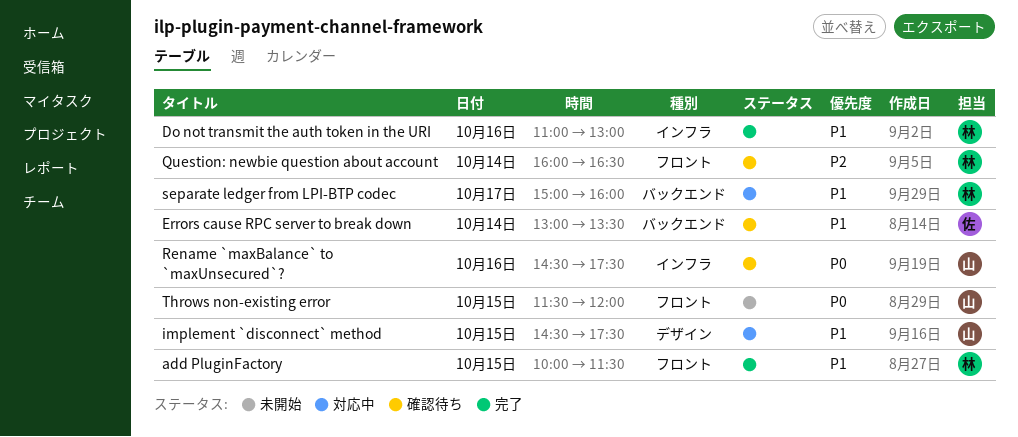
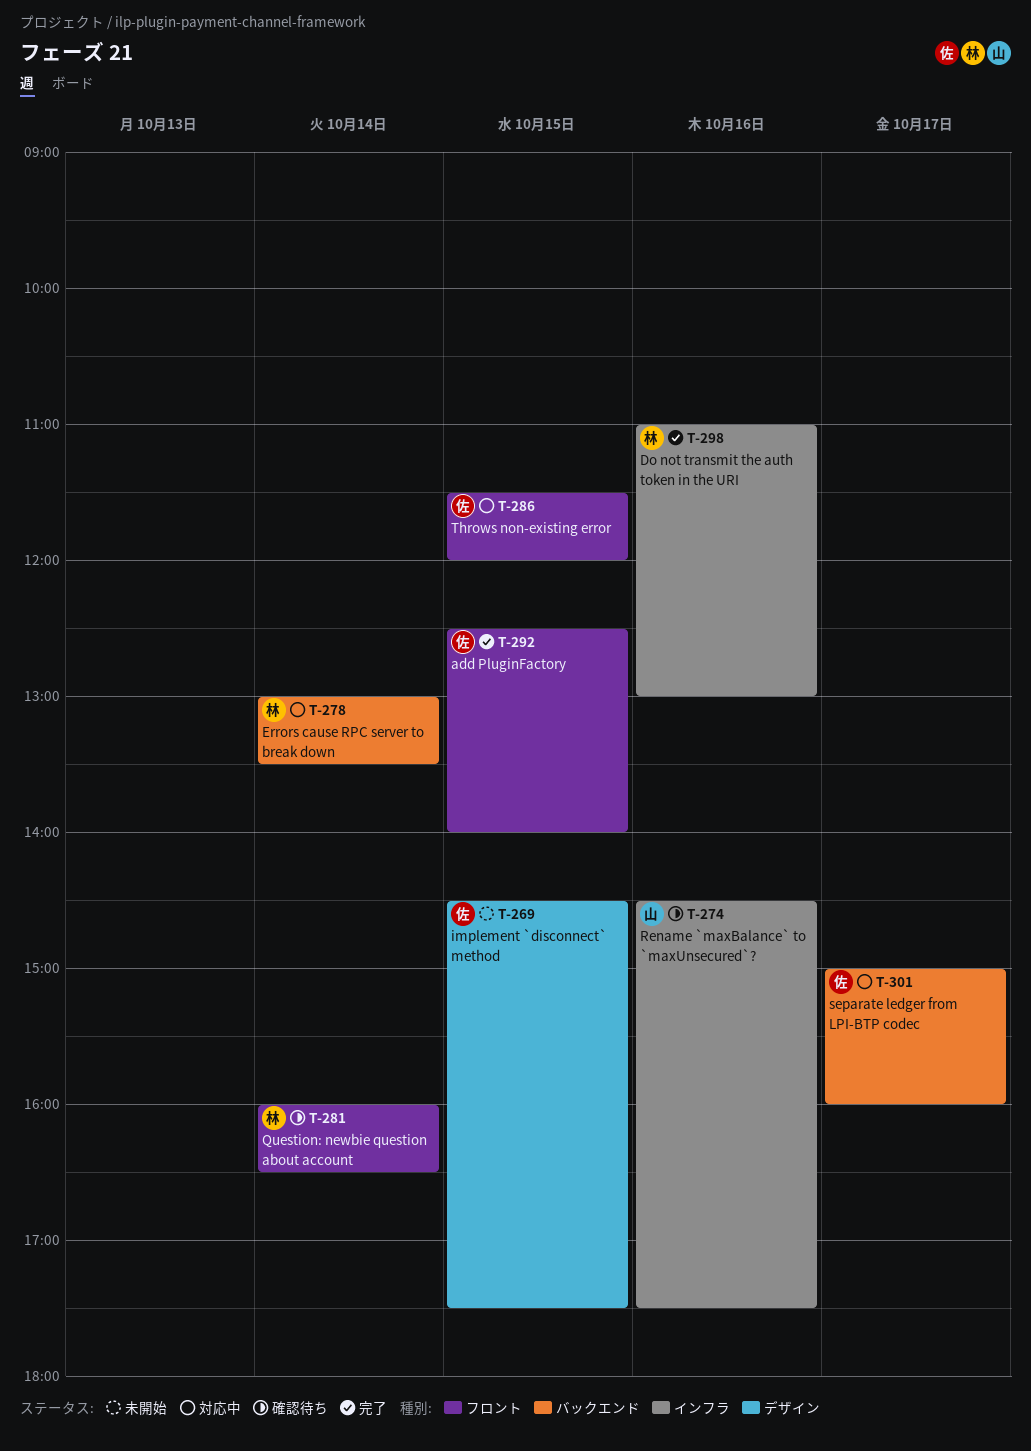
add PluginFactory, owner: 林 -> 佐
add PluginFactory, begins: 10:00 -> 12:30
add PluginFactory, ends: 11:30 -> 14:00
Errors cause RPC server to break down, status: 確認待ち -> 対応中
Errors cause RPC server to break down, owner: 佐 -> 林
implement `disconnect` method, status: 対応中 -> 未開始
implement `disconnect` method, owner: 山 -> 佐
separate ledger from LPI-BTP codec, owner: 林 -> 佐
Throws non-existing error, status: 未開始 -> 対応中
Throws non-existing error, owner: 山 -> 佐

